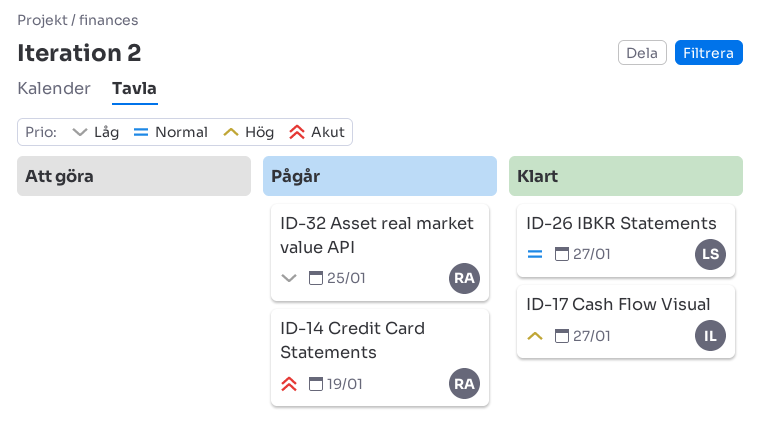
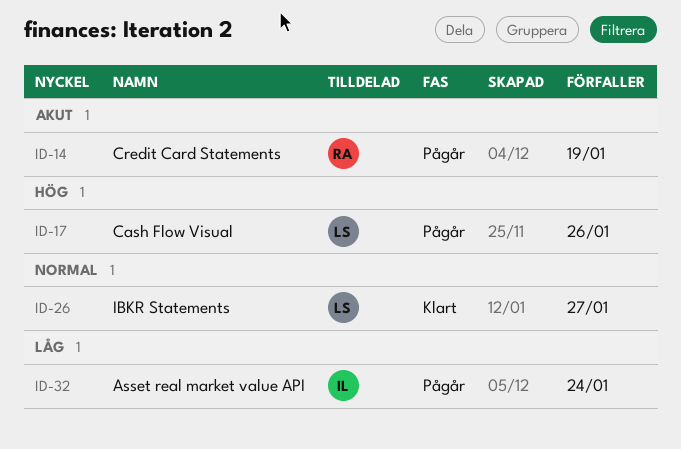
ID-17, status: Klart -> Pågår
ID-17, owner: IL -> LS
ID-17, due: Jan 27 -> Jan 26
ID-32, owner: RA -> IL
ID-32, due: Jan 25 -> Jan 24

